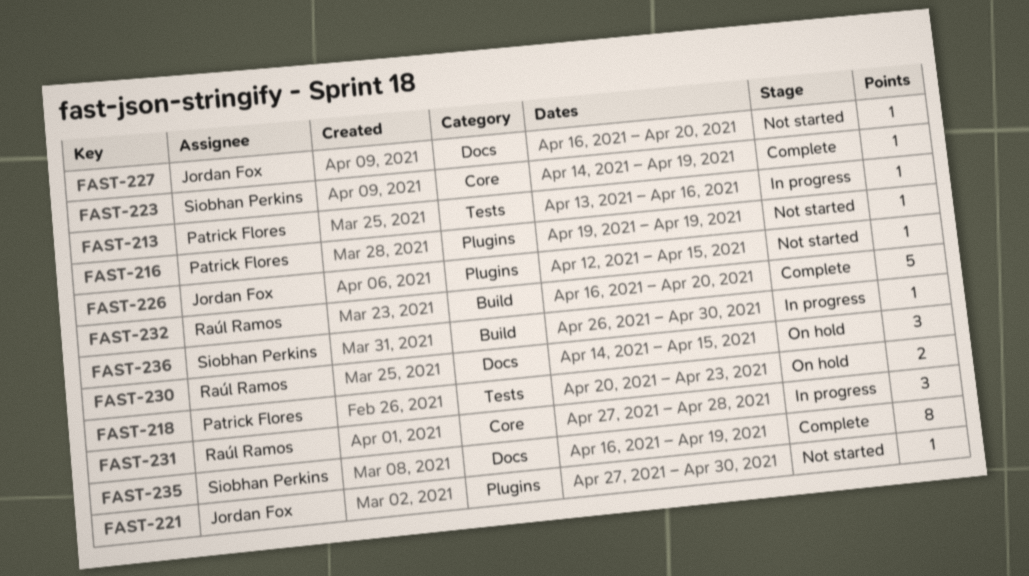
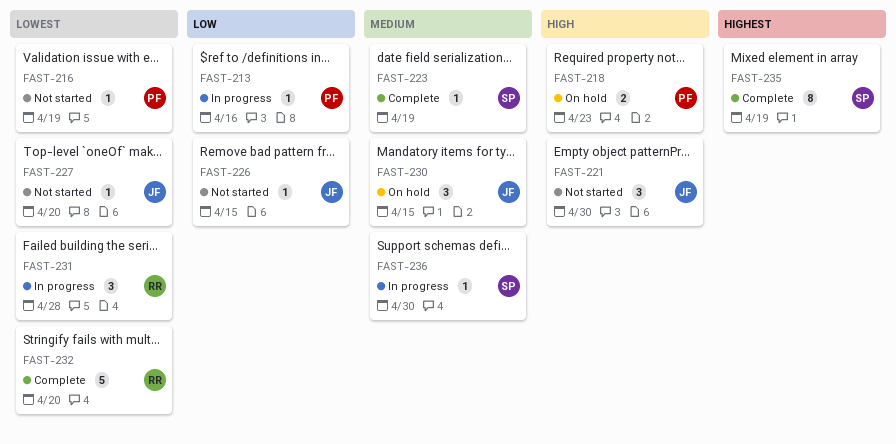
FAST-221, estimate: 1 -> 3
FAST-230, owner: Raúl Ramos -> Jordan Fox

